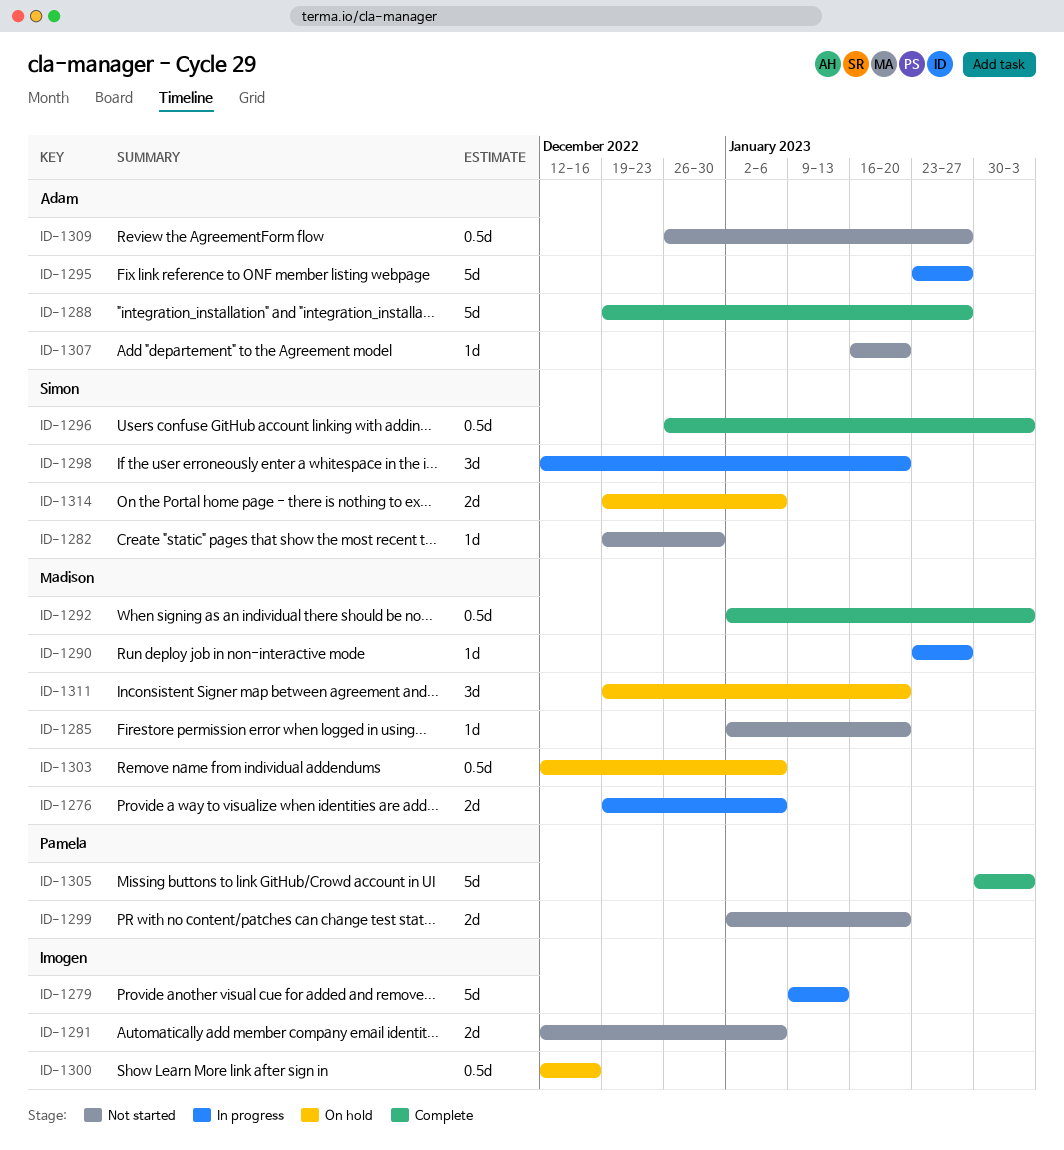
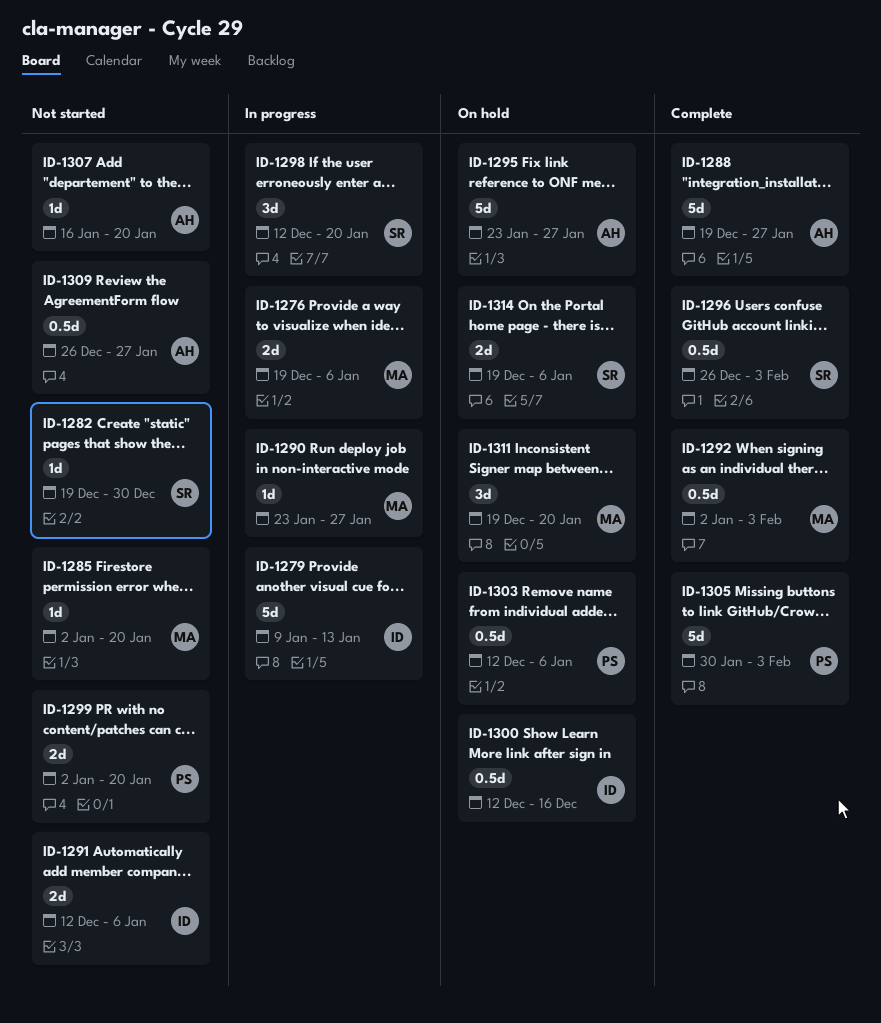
ID-1295, status: In progress -> On hold
ID-1303, owner: Madison -> Pamela

